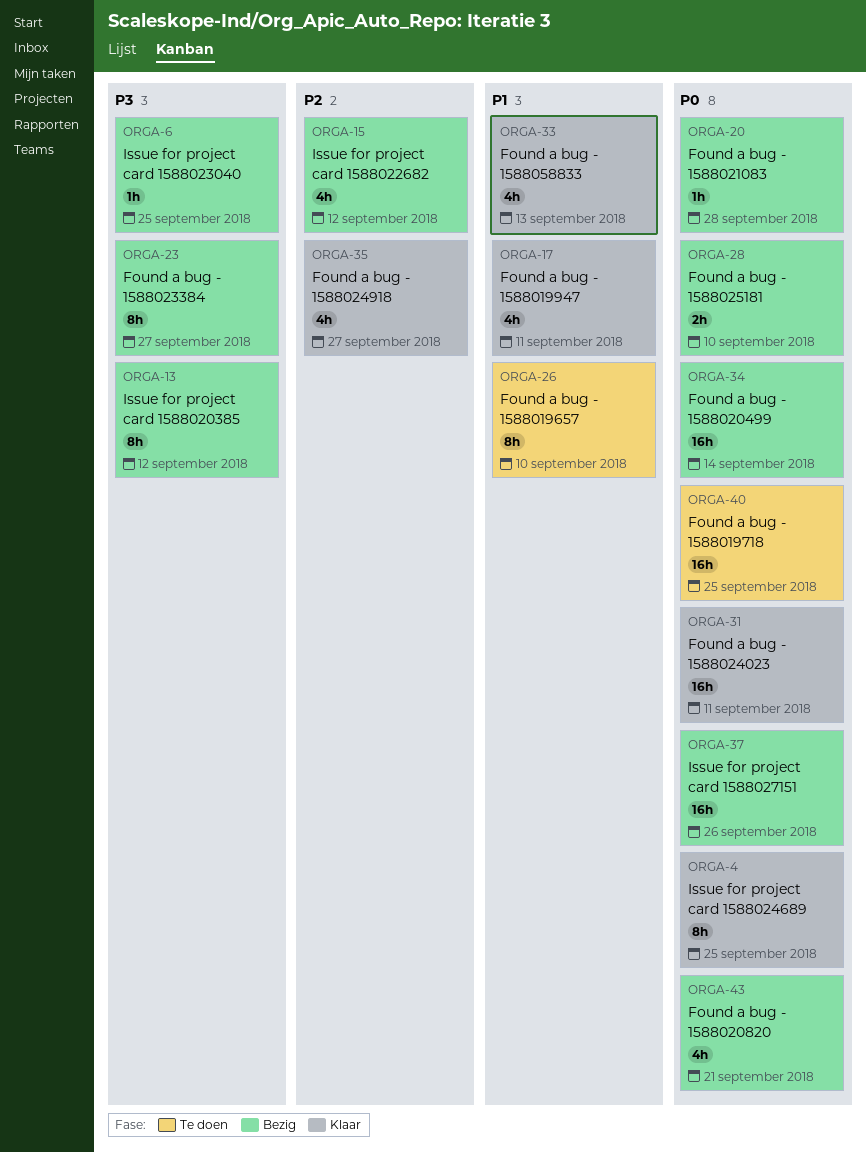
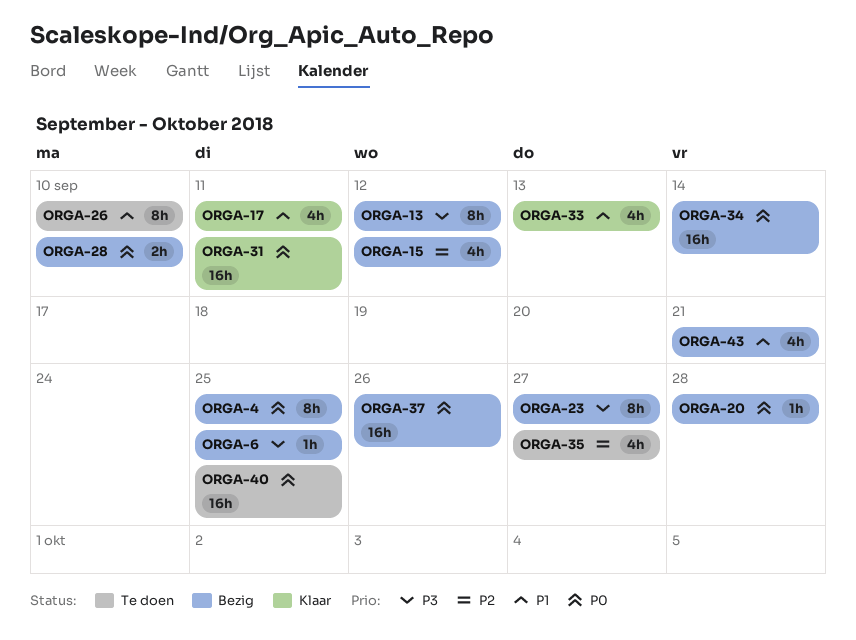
ORGA-4, status: Klaar -> Bezig
ORGA-35, status: Klaar -> Te doen
ORGA-43, priority: P0 -> P1

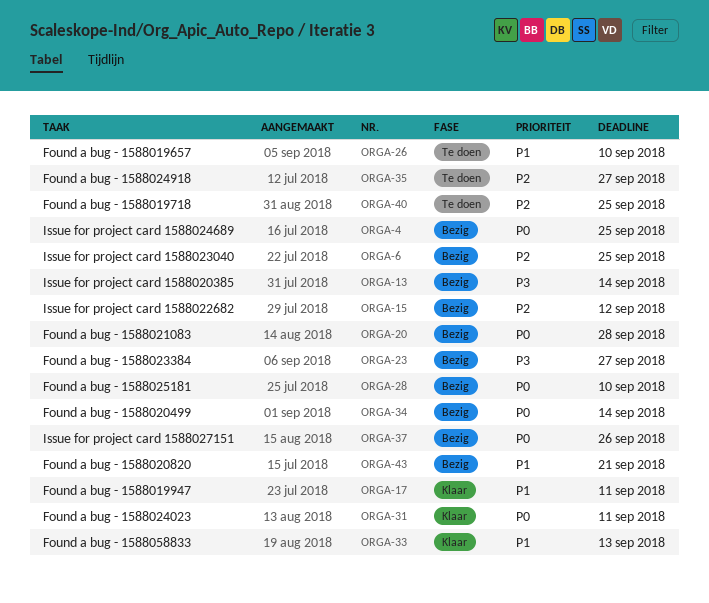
ORGA-6, priority: P3 -> P2
ORGA-13, due: Sep 12 -> Sep 14
ORGA-40, priority: P0 -> P2

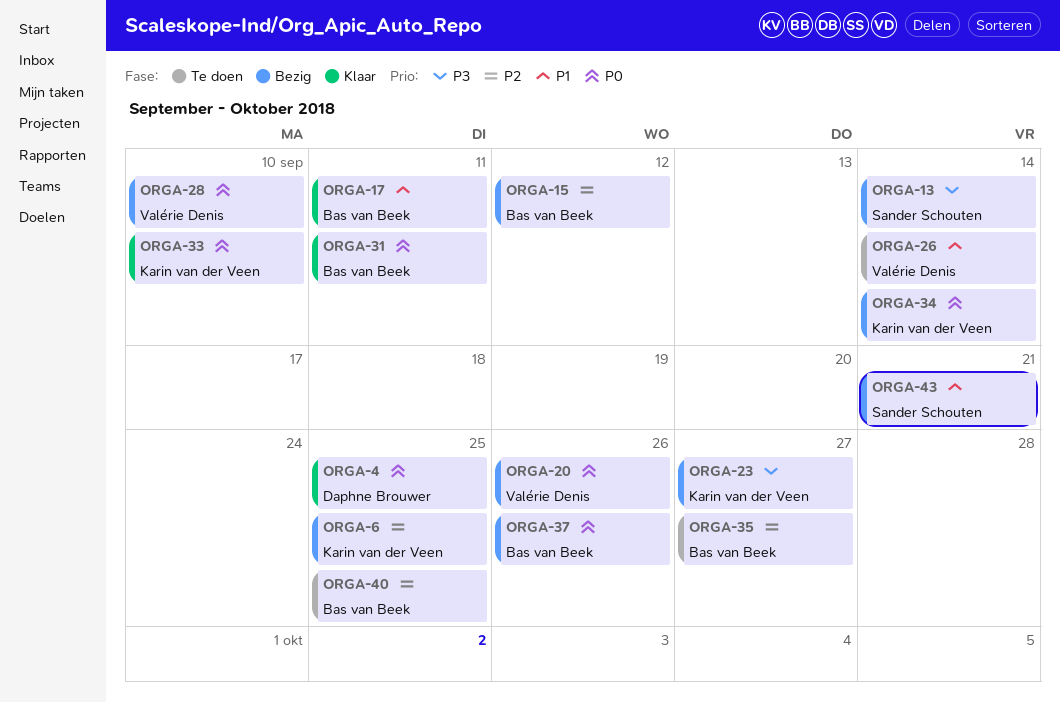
ORGA-4, status: Bezig -> Klaar
ORGA-20, due: Sep 28 -> Sep 26
ORGA-26, due: Sep 10 -> Sep 14
ORGA-33, priority: P1 -> P0
ORGA-33, due: Sep 13 -> Sep 10

